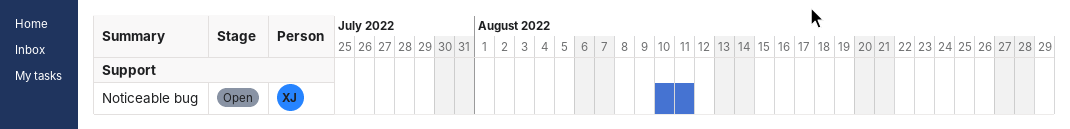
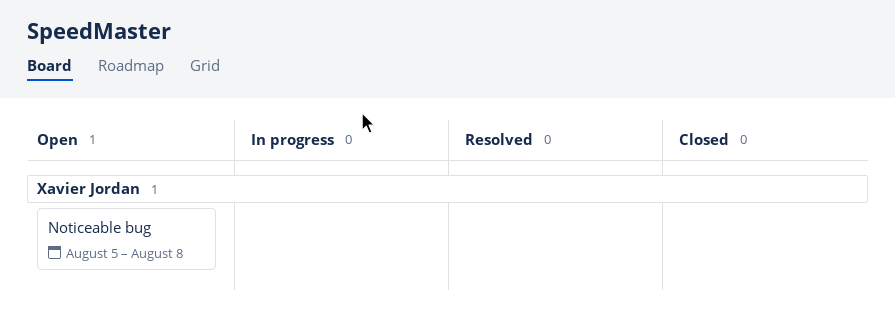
Noticeable bug, start: Aug 10 -> Aug 5
Noticeable bug, due: Aug 11 -> Aug 8

